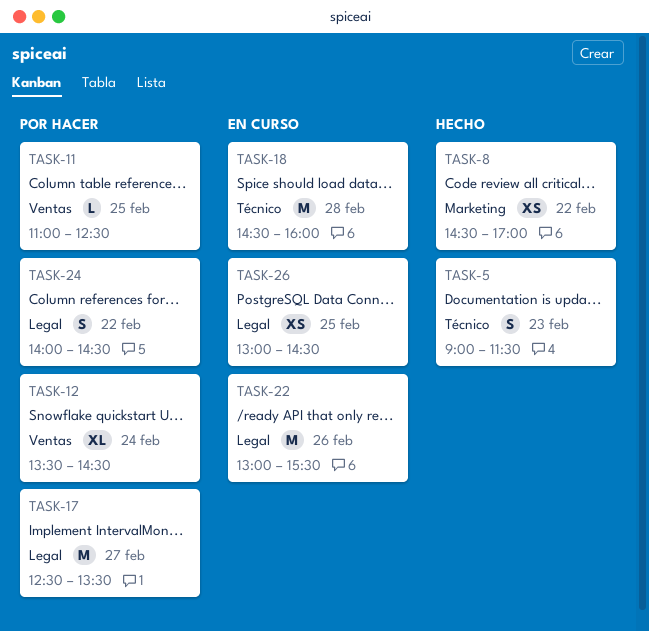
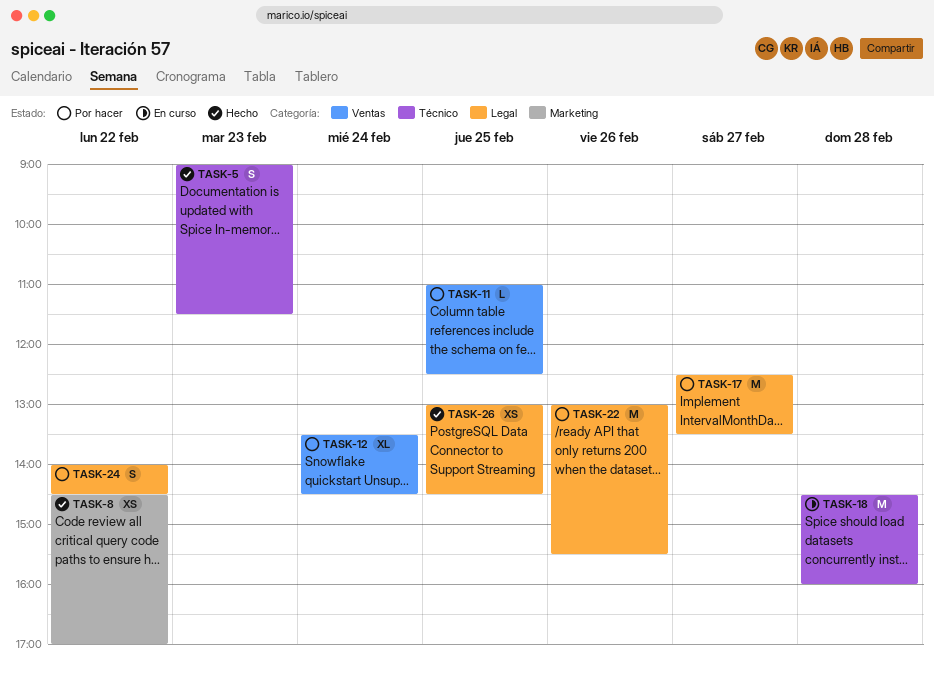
TASK-22, status: En curso -> Por hacer
TASK-26, status: En curso -> Hecho

